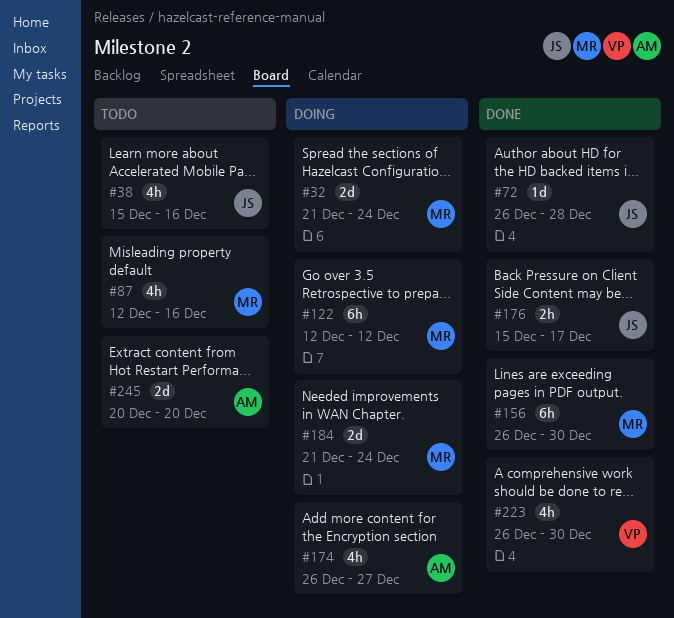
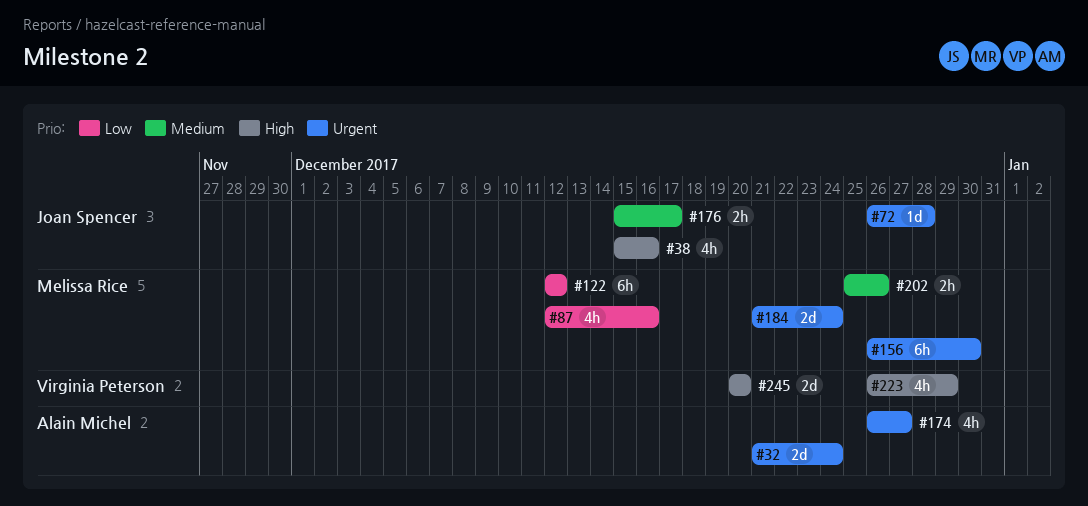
#32, owner: Melissa Rice -> Alain Michel
#202: none -> present
#223, due: Dec 30 -> Dec 29
#245, owner: Alain Michel -> Virginia Peterson

